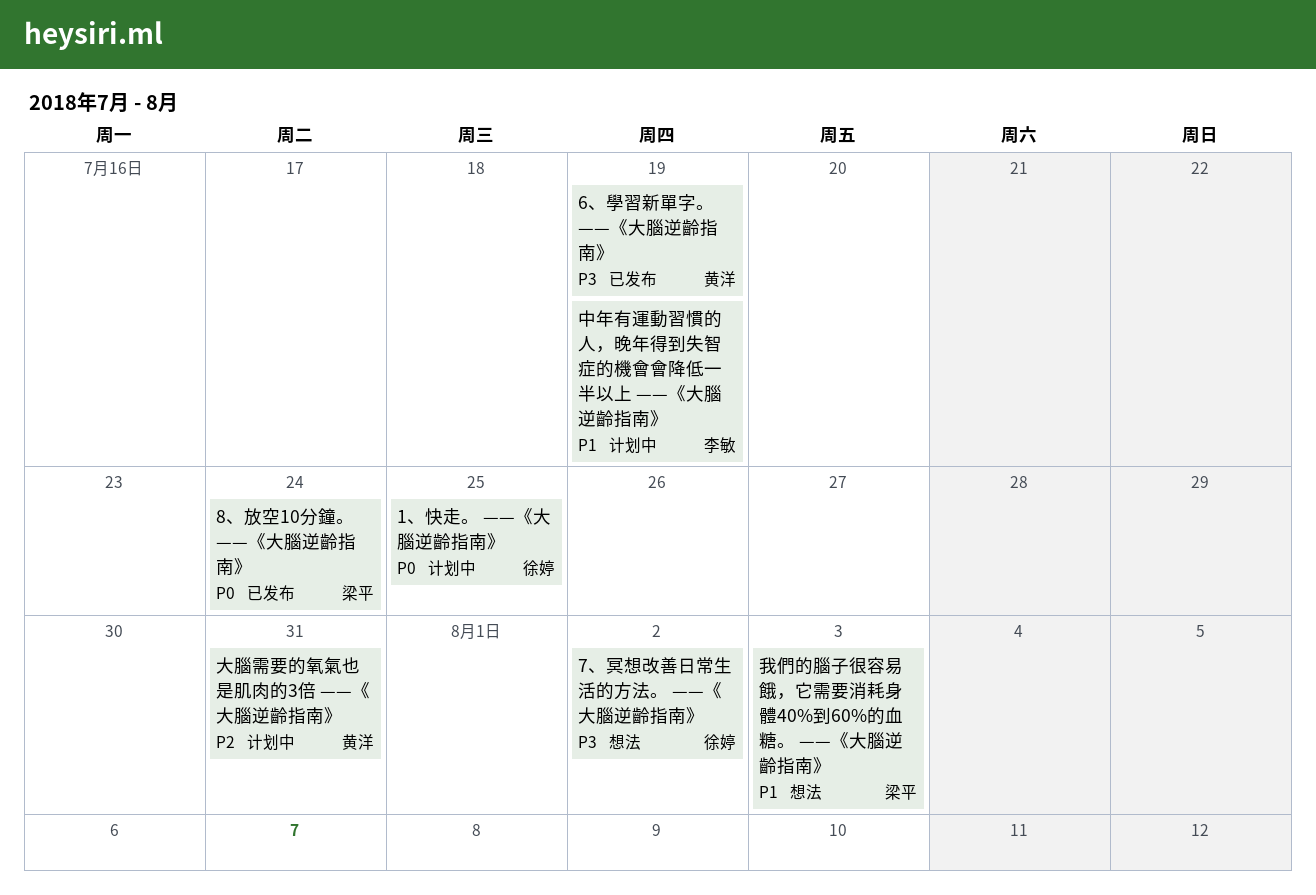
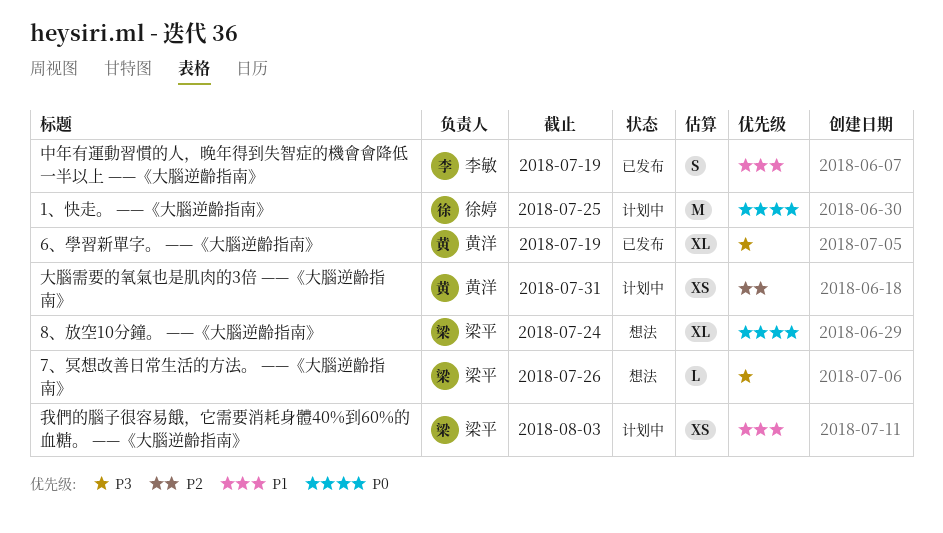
7、冥想改善日常生活的方法。 ——《大腦逆齡指南》, owner: 徐婷 -> 梁平
7、冥想改善日常生活的方法。 ——《大腦逆齡指南》, due: Aug 2 -> Jul 26
8、放空10分鐘。 ——《大腦逆齡指南》, status: 已发布 -> 想法
中年有運動習慣的人，晚年得到失智症的機會會降低一半以上 ——《大腦逆齡指南》, status: 计划中 -> 已发布
我們的腦子很容易餓，它需要消耗身體40%到60%的血糖。 ——《大腦逆齡指南》, status: 想法 -> 计划中

